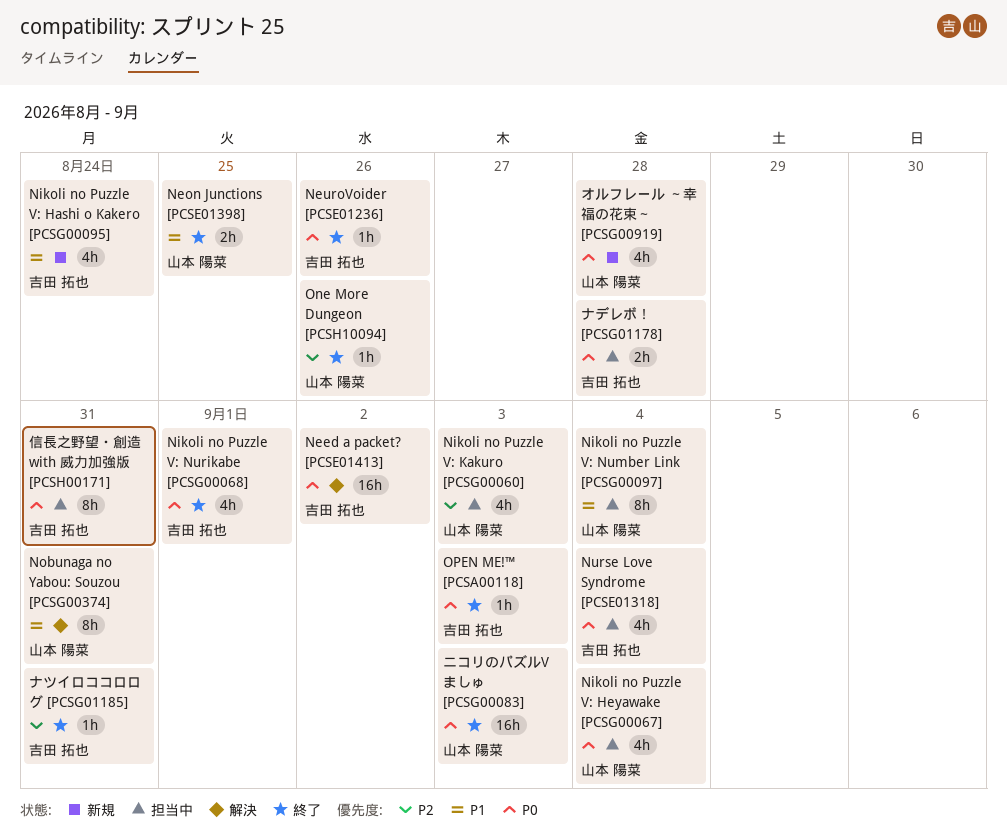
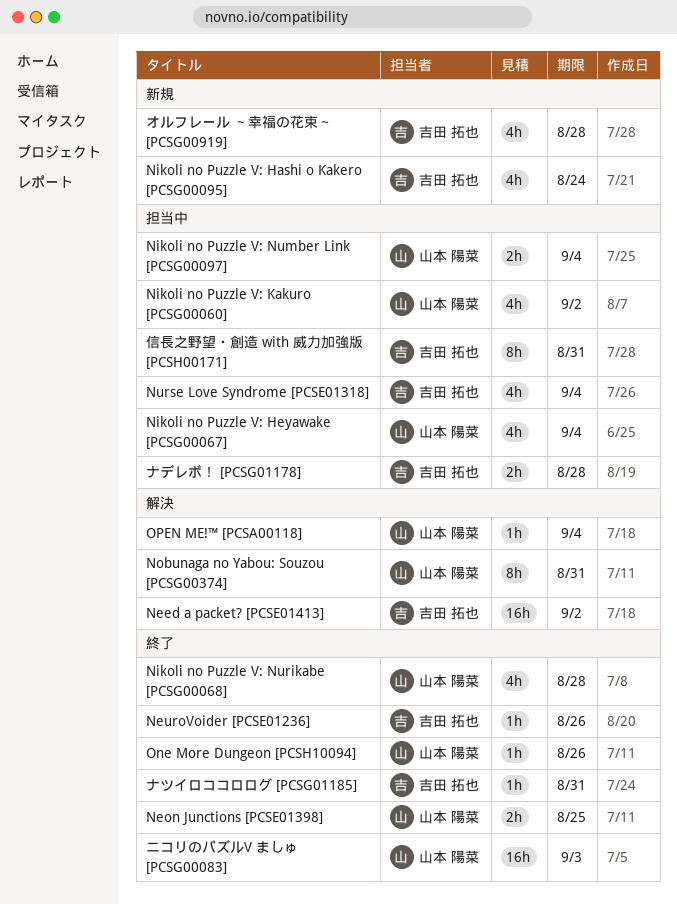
Nikoli no Puzzle V: Kakuro [PCSG00060], due: Sep 3 -> Sep 2
Nikoli no Puzzle V: Number Link [PCSG00097], estimate: 8h -> 2h
Nikoli no Puzzle V: Nurikabe [PCSG00068], owner: 吉田 拓也 -> 山本 陽菜
Nikoli no Puzzle V: Nurikabe [PCSG00068], due: Sep 1 -> Aug 28
OPEN ME!™ [PCSA00118], status: 終了 -> 解決
OPEN ME!™ [PCSA00118], owner: 吉田 拓也 -> 山本 陽菜
OPEN ME!™ [PCSA00118], due: Sep 3 -> Sep 4
オルフレール ～幸福の花束～ [PCSG00919], owner: 山本 陽菜 -> 吉田 拓也

